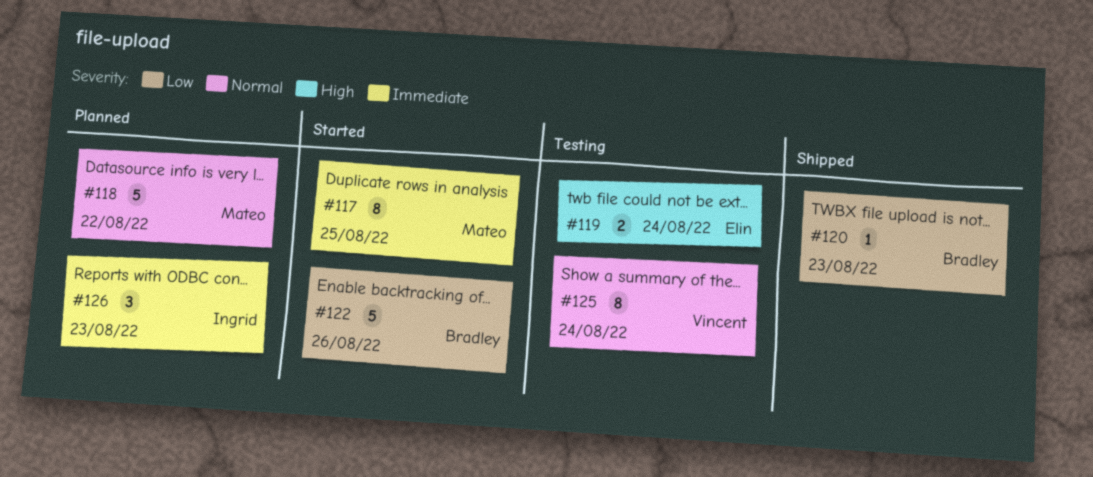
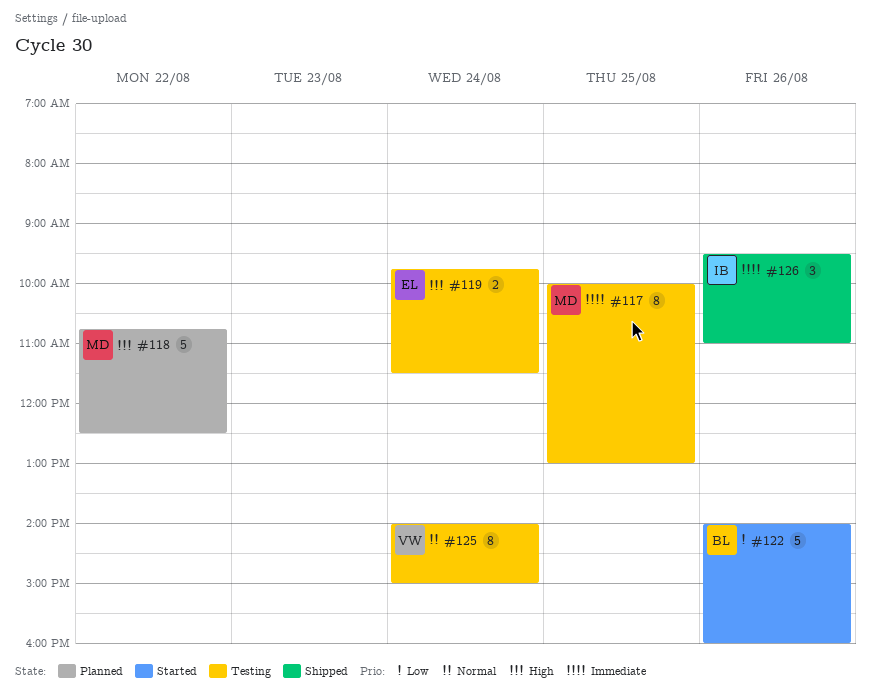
#117, status: Started -> Testing
#118, priority: Normal -> High
#120: present -> none
#126, status: Planned -> Shipped
#126, day: Aug 23 -> Aug 26

